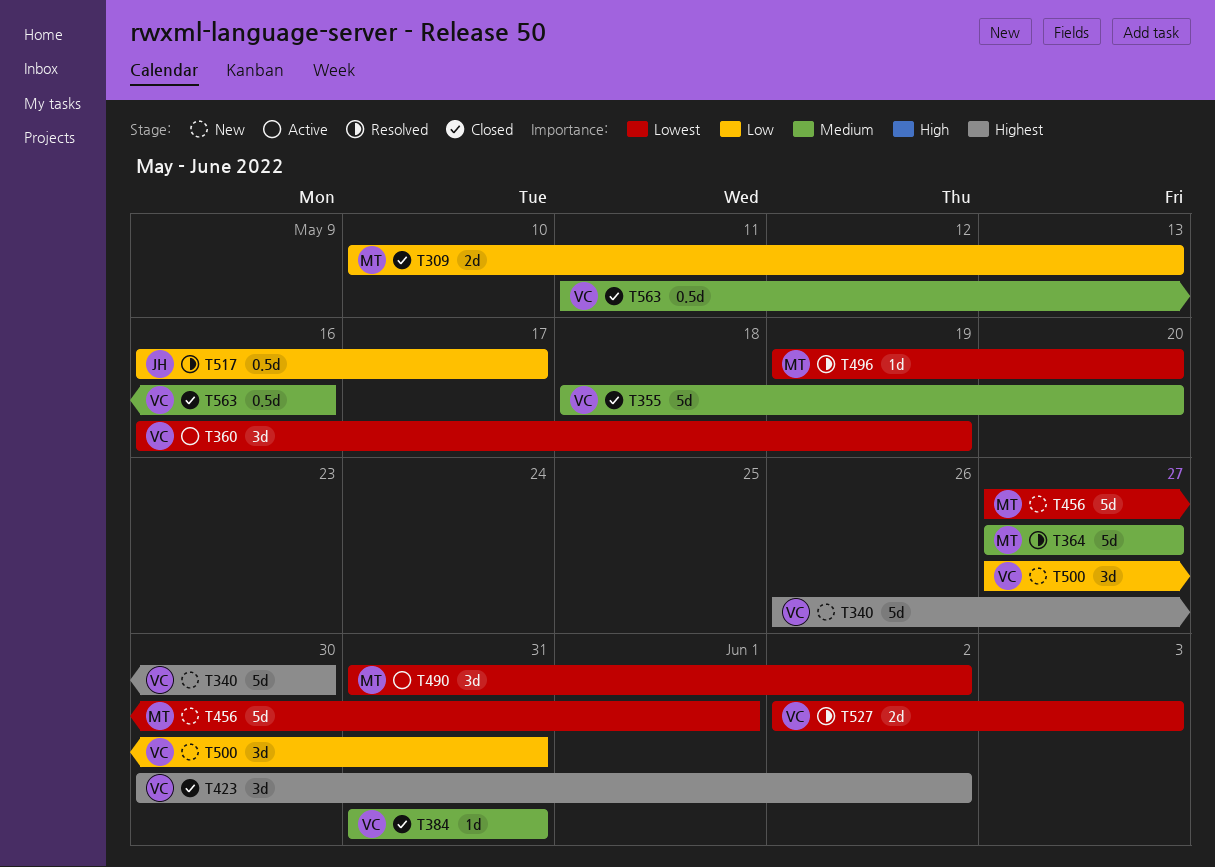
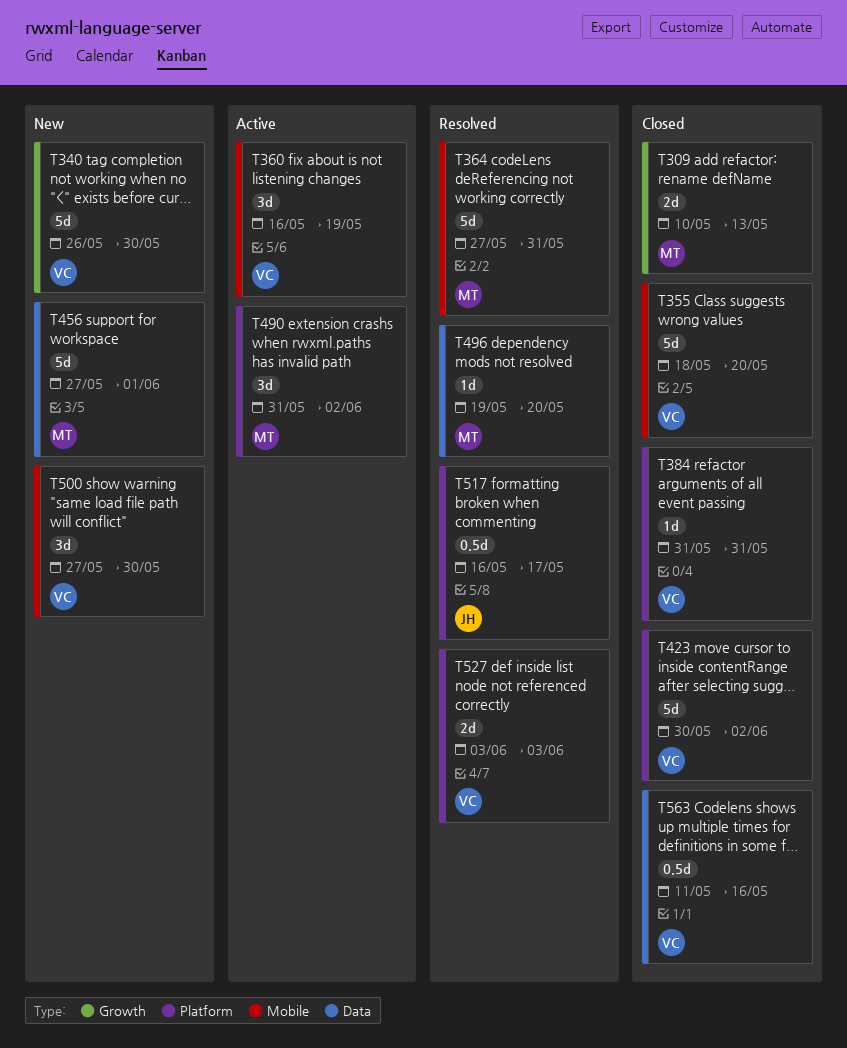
T364, due: May 27 -> May 31
T423, estimate: 3d -> 5d
T500, due: May 31 -> May 30
T527, start: Jun 2 -> Jun 3

